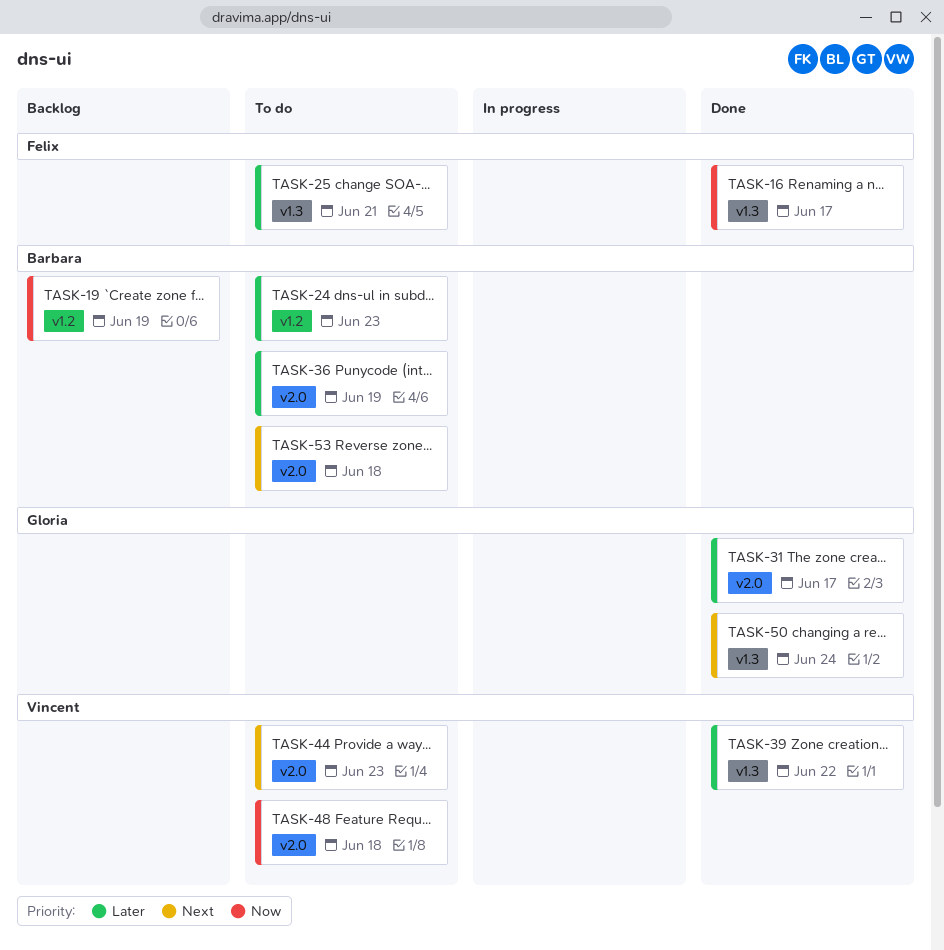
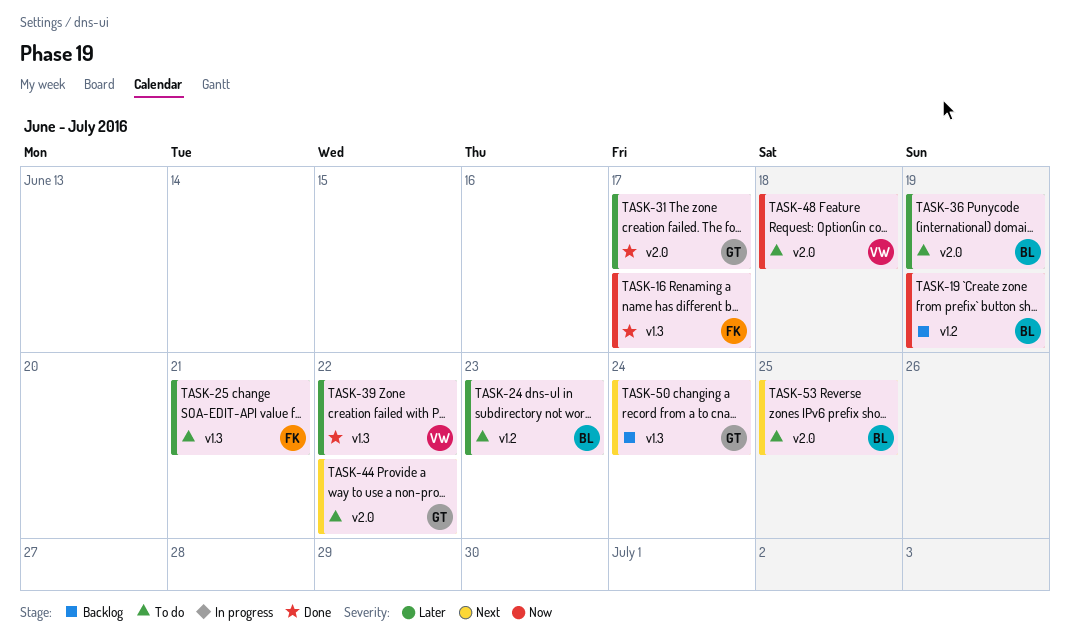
TASK-44, owner: Vincent -> Gloria
TASK-44, due: Jun 23 -> Jun 22
TASK-50, status: Done -> Backlog
TASK-53, due: Jun 18 -> Jun 25

